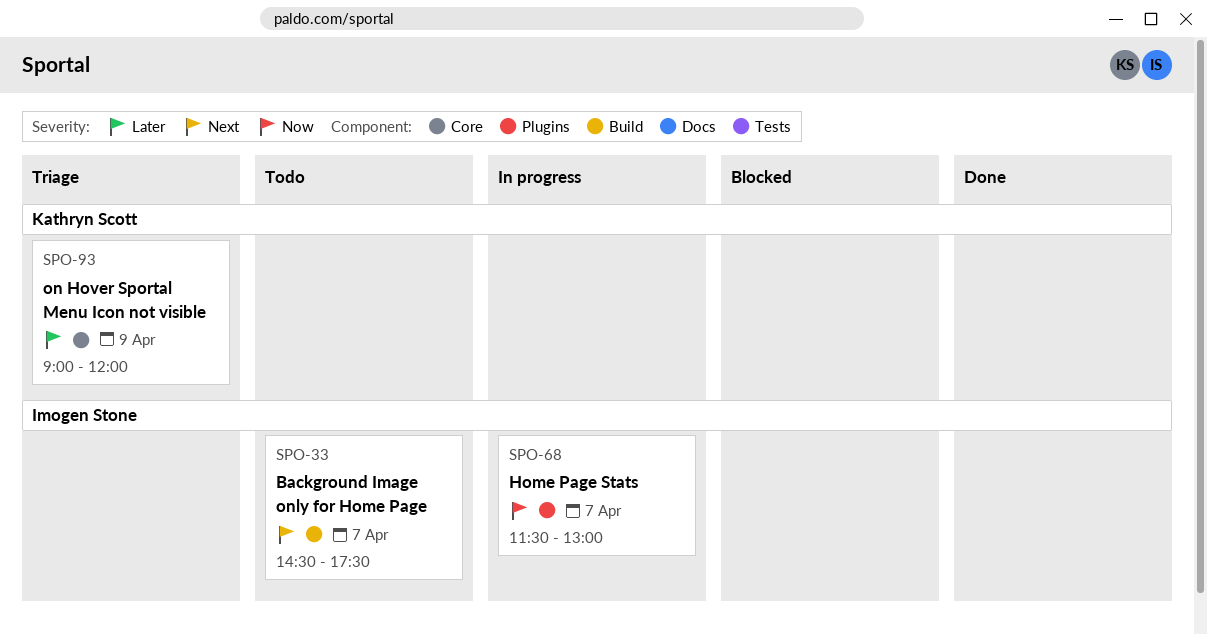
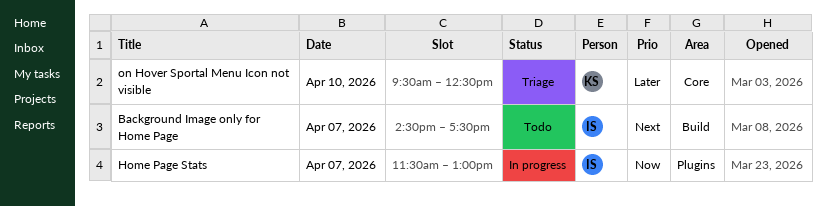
on Hover Sportal Menu Icon not visible, day: Apr 9 -> Apr 10
on Hover Sportal Menu Icon not visible, begins: 09:00 -> 09:30
on Hover Sportal Menu Icon not visible, ends: 12:00 -> 12:30

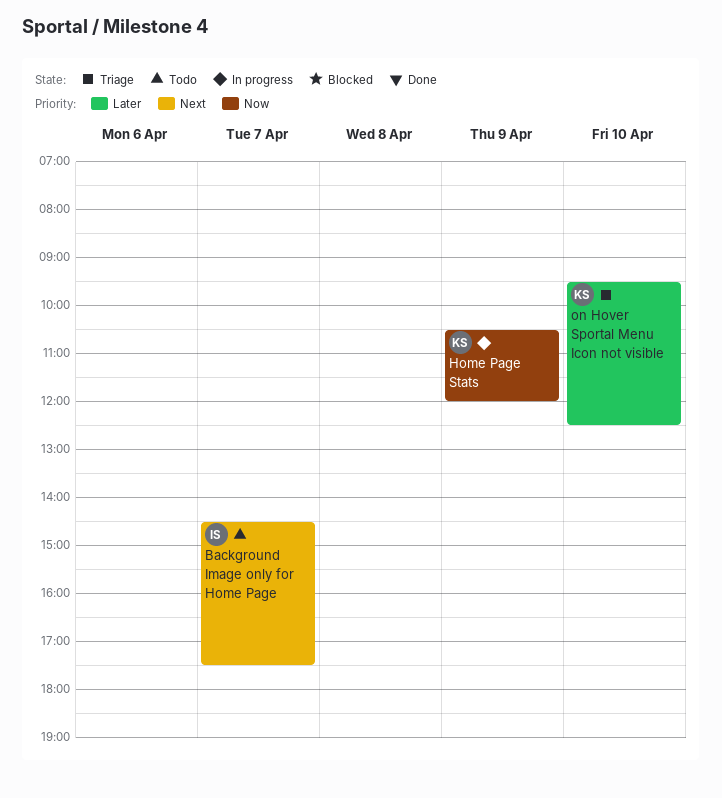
Home Page Stats, owner: IS -> KS
Home Page Stats, day: Apr 7 -> Apr 9
Home Page Stats, begins: 11:30 -> 10:30
Home Page Stats, ends: 13:00 -> 12:00

